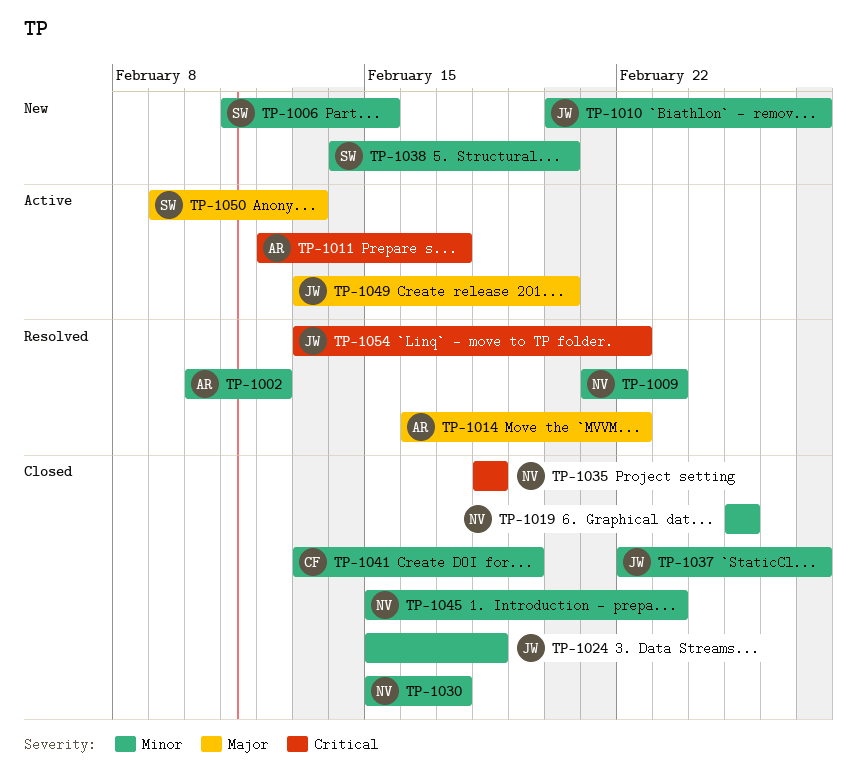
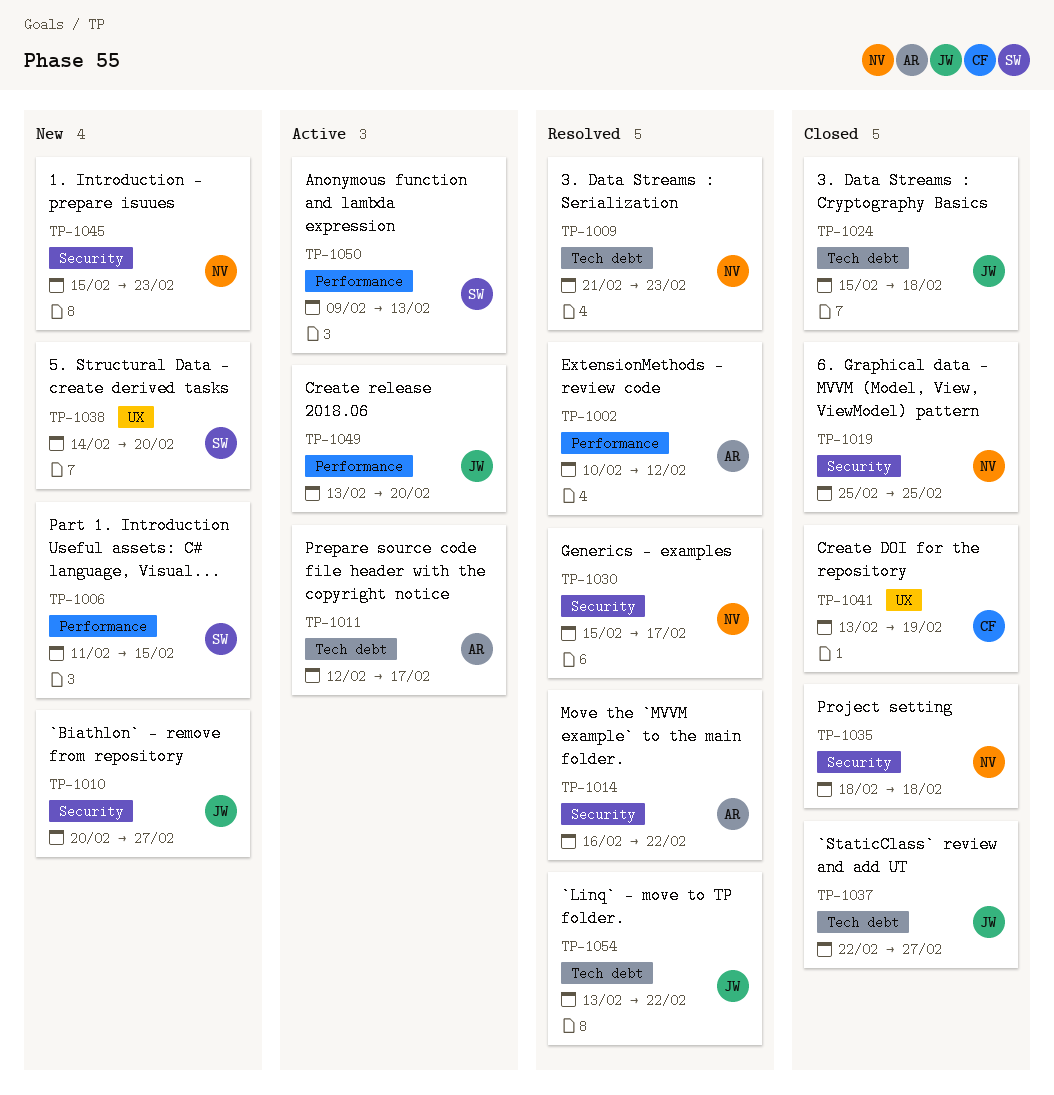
TP-1030, status: Closed -> Resolved
TP-1045, status: Closed -> New

